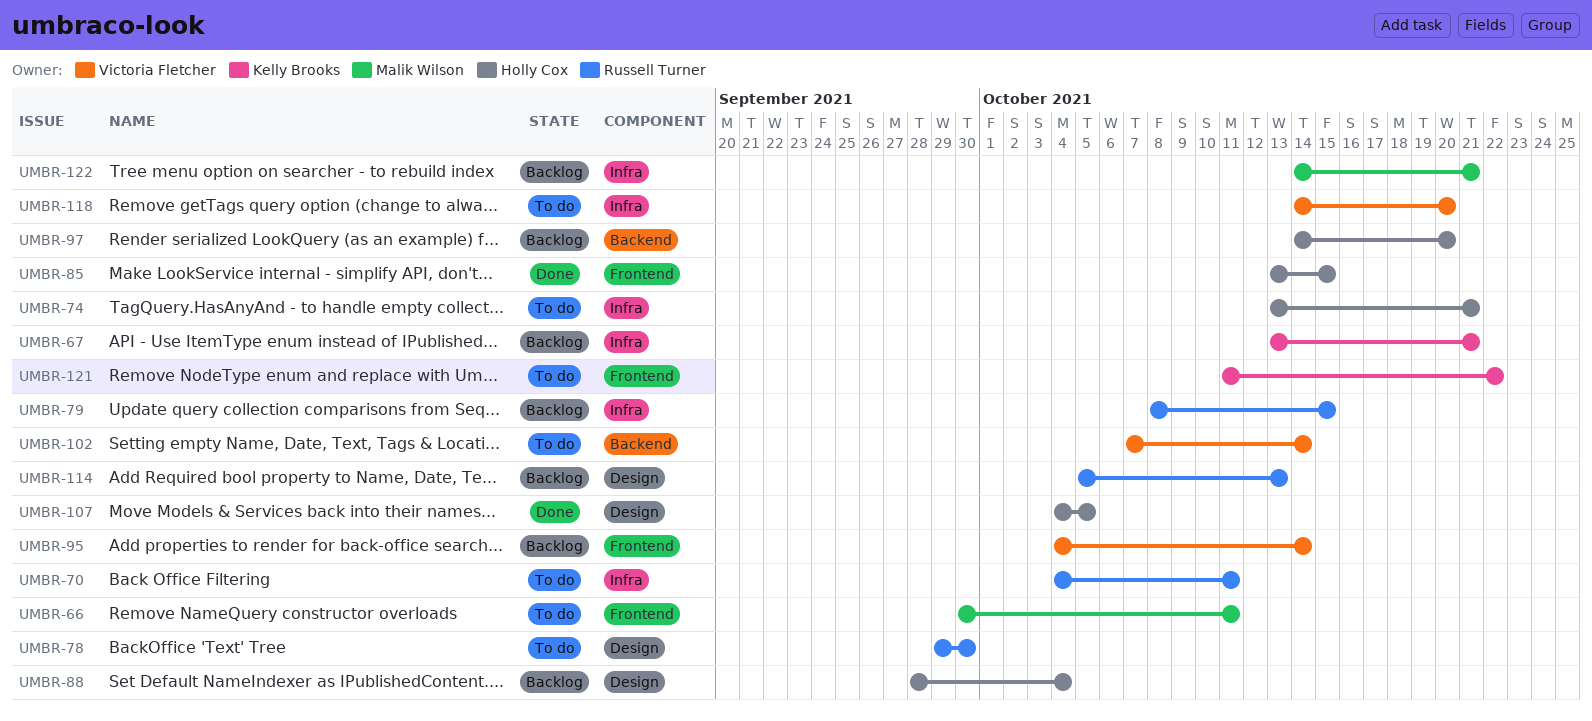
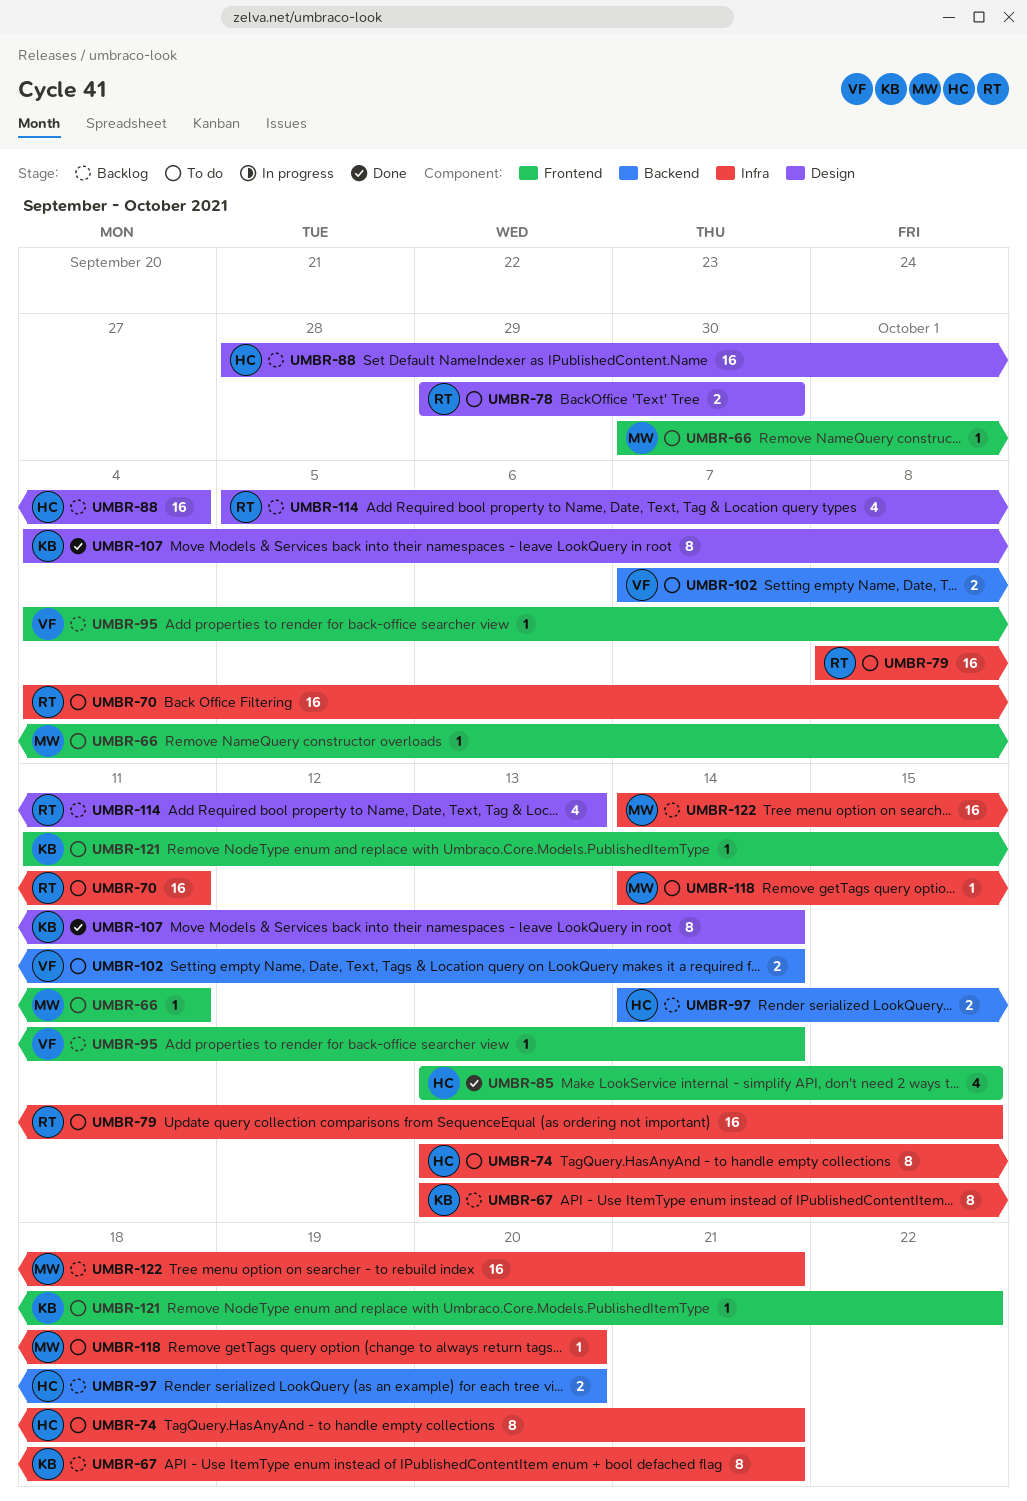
UMBR-79, status: Backlog -> To do
UMBR-107, owner: Holly Cox -> Kelly Brooks
UMBR-107, due: Oct 5 -> Oct 14
UMBR-118, owner: Victoria Fletcher -> Malik Wilson

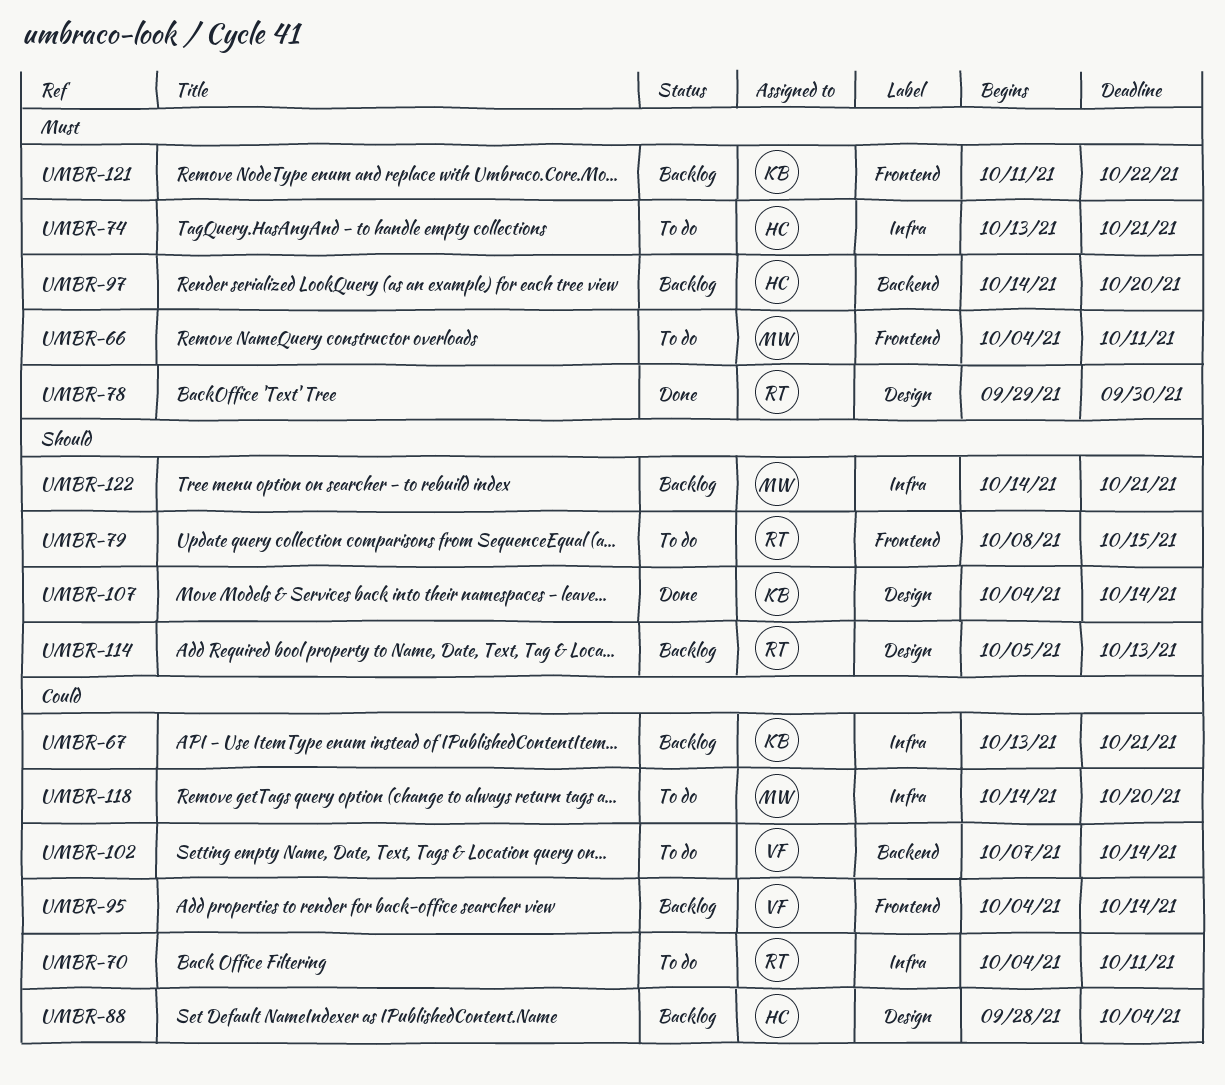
UMBR-66, start: Sep 30 -> Oct 4
UMBR-78, status: To do -> Done
UMBR-79, label: Infra -> Frontend
UMBR-85: present -> none
UMBR-121, status: To do -> Backlog

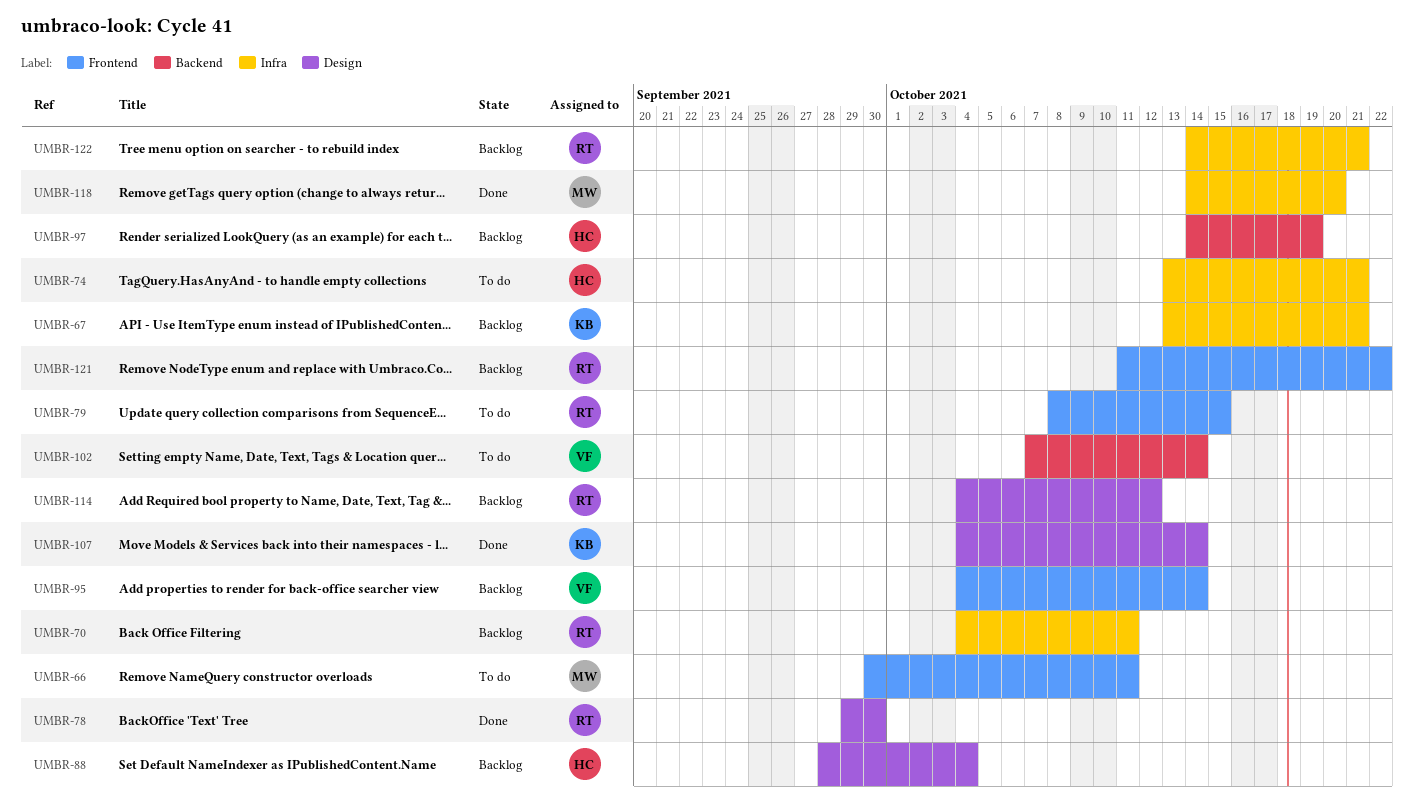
UMBR-66, start: Oct 4 -> Sep 30
UMBR-70, status: To do -> Backlog
UMBR-97, due: Oct 20 -> Oct 19
UMBR-114, start: Oct 5 -> Oct 4
UMBR-114, due: Oct 13 -> Oct 12
UMBR-118, status: To do -> Done
UMBR-121, owner: KB -> RT
UMBR-122, owner: MW -> RT

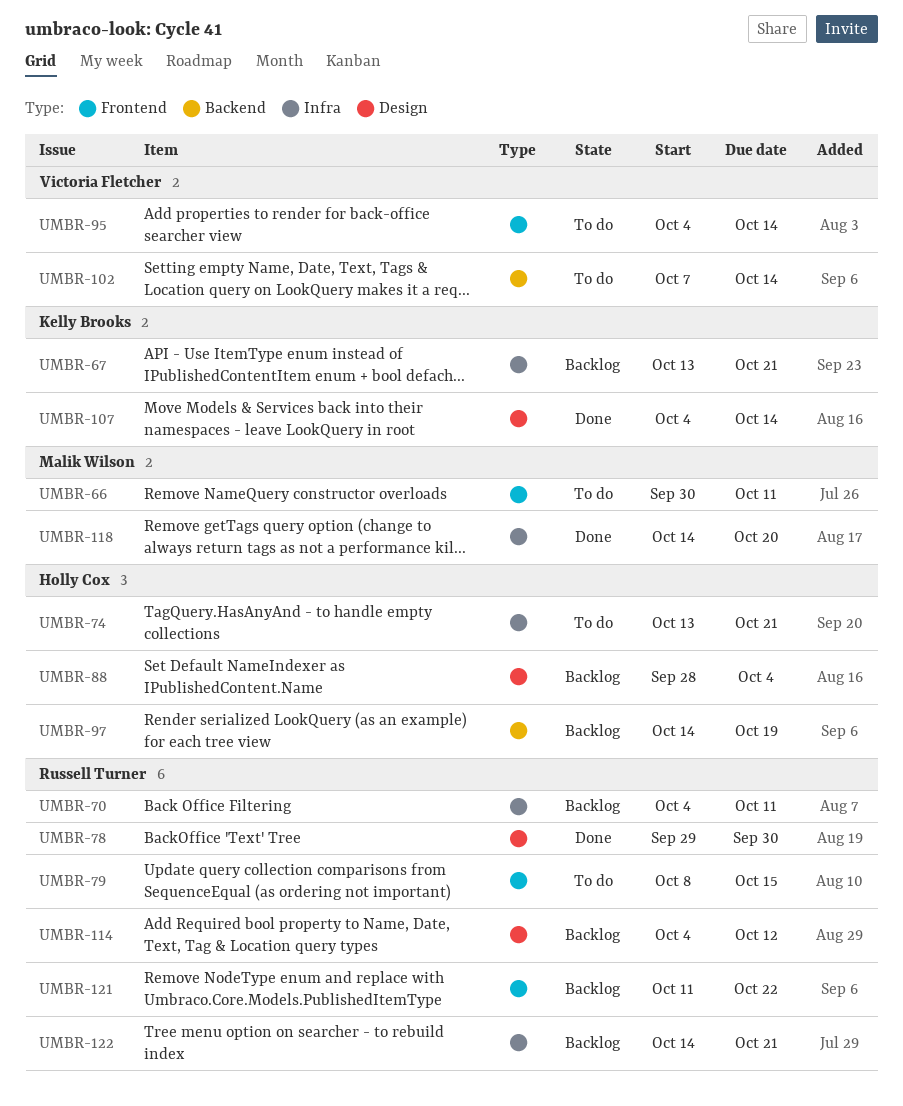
UMBR-95, status: Backlog -> To do

